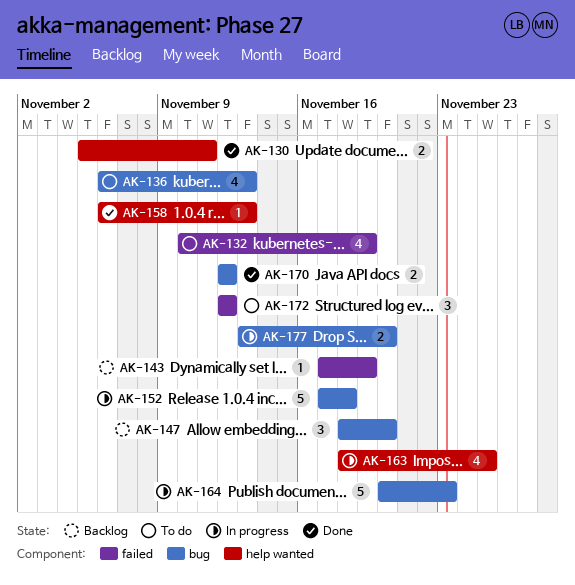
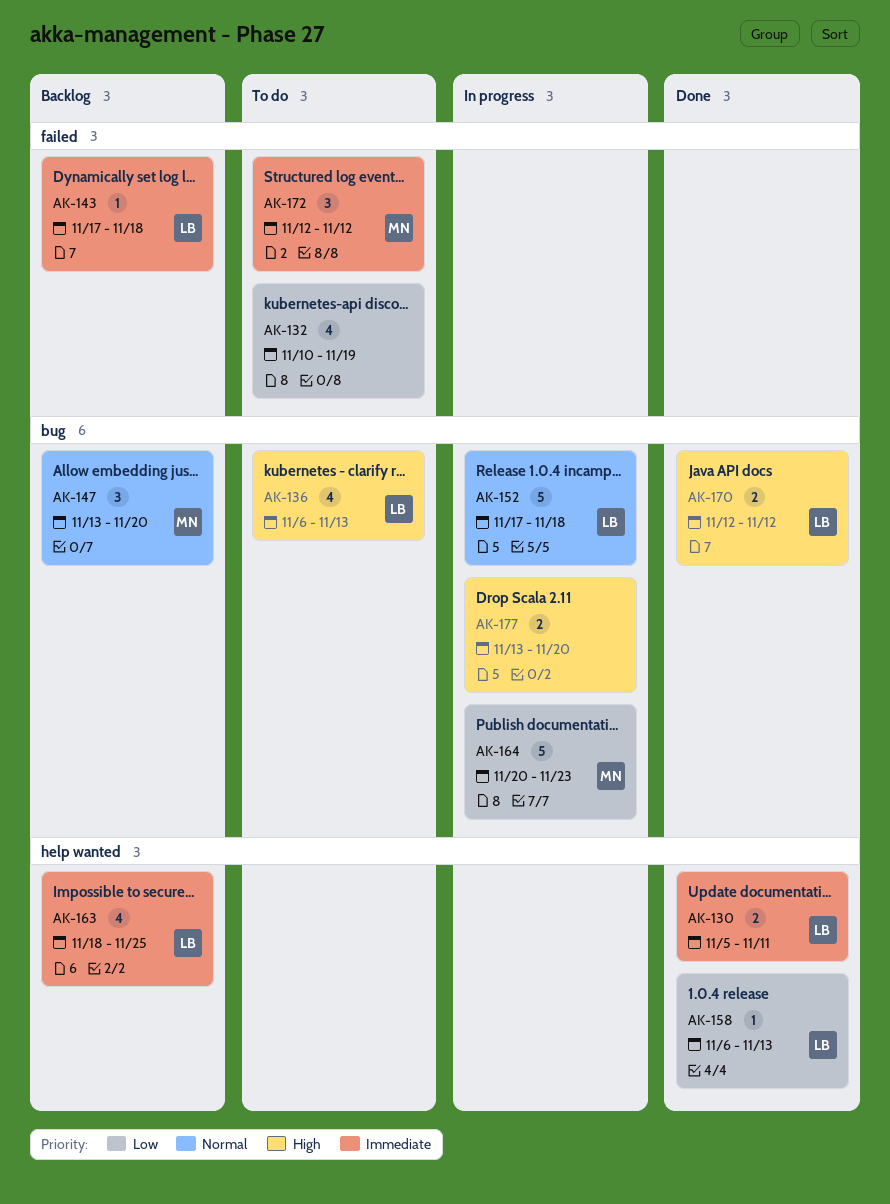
AK-143, due: Nov 19 -> Nov 18
AK-147, start: Nov 18 -> Nov 13
AK-163, status: In progress -> Backlog

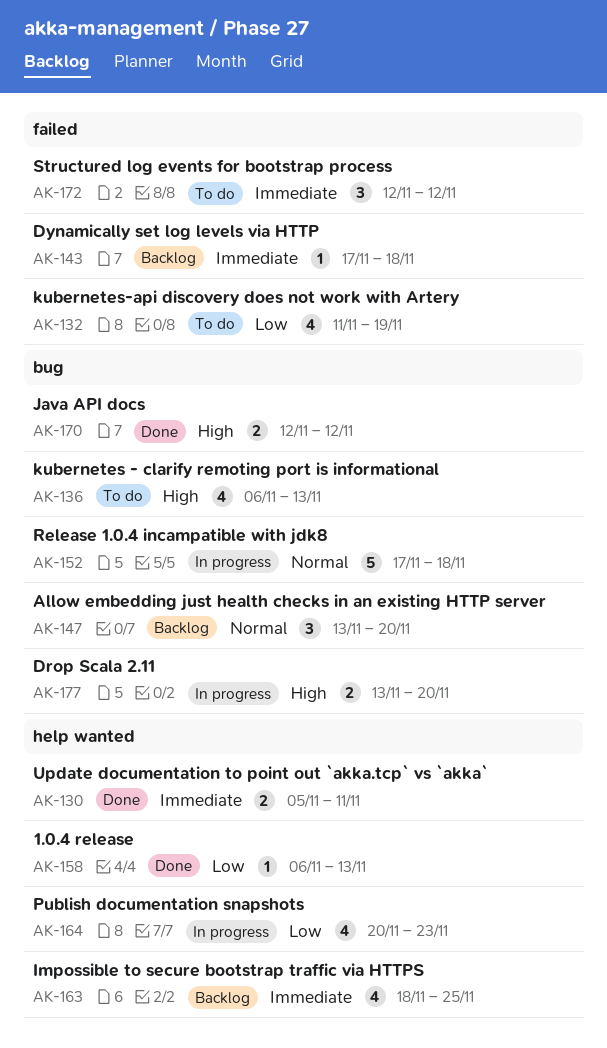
AK-132, start: Nov 10 -> Nov 11
AK-164, label: bug -> help wanted
AK-164, estimate: 5 -> 4

